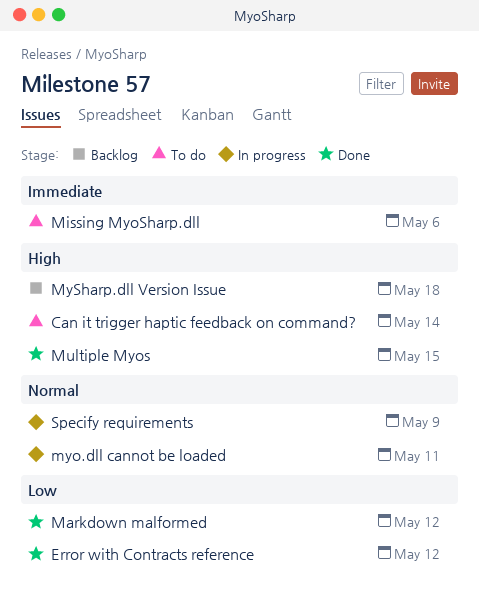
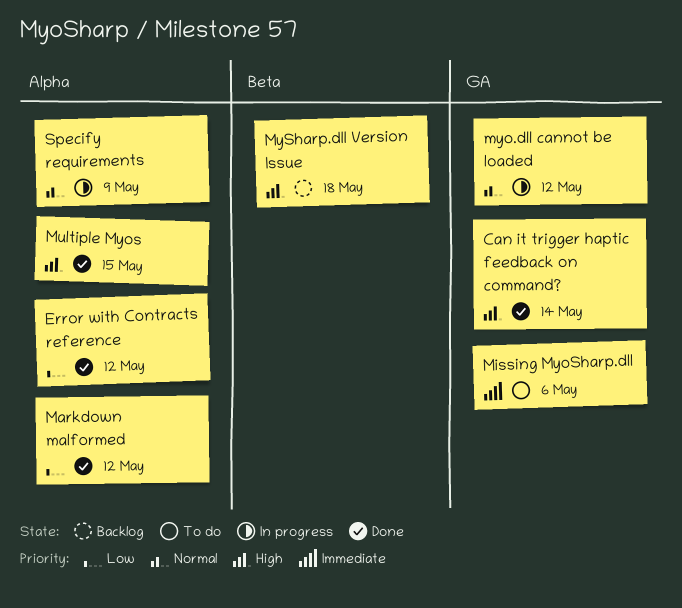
Can it trigger haptic feedback on command?, status: To do -> Done
myo.dll cannot be loaded, due: May 11 -> May 12

